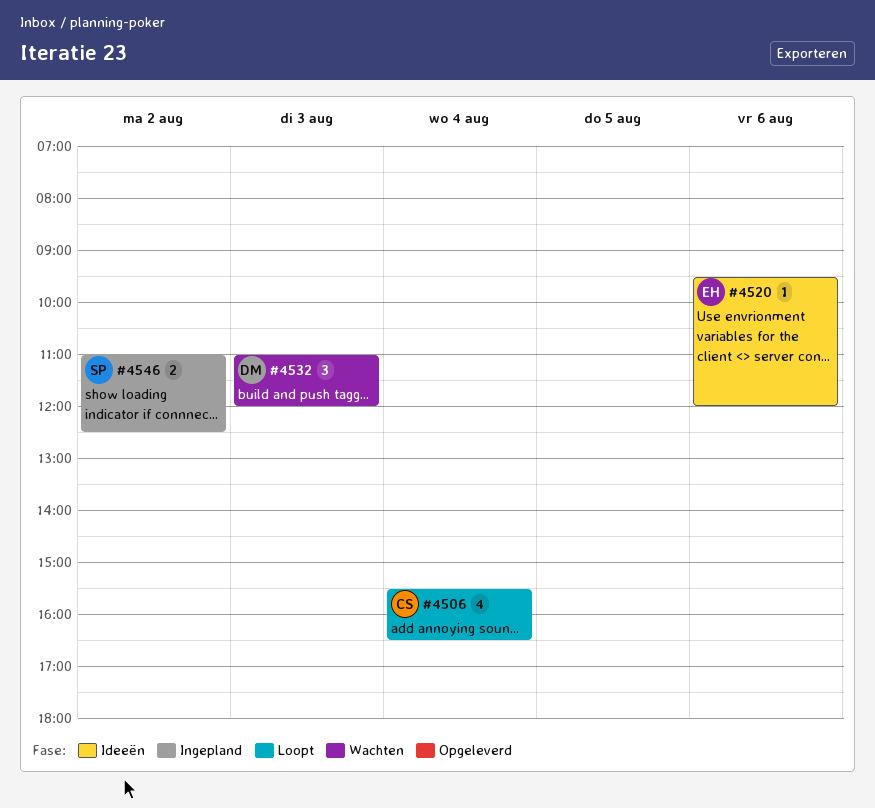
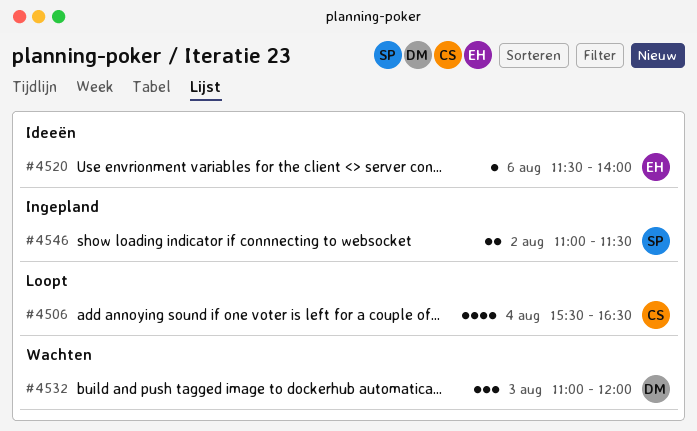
#4520, begins: 09:30 -> 11:30
#4520, ends: 12:00 -> 14:00
#4546, ends: 12:30 -> 11:30

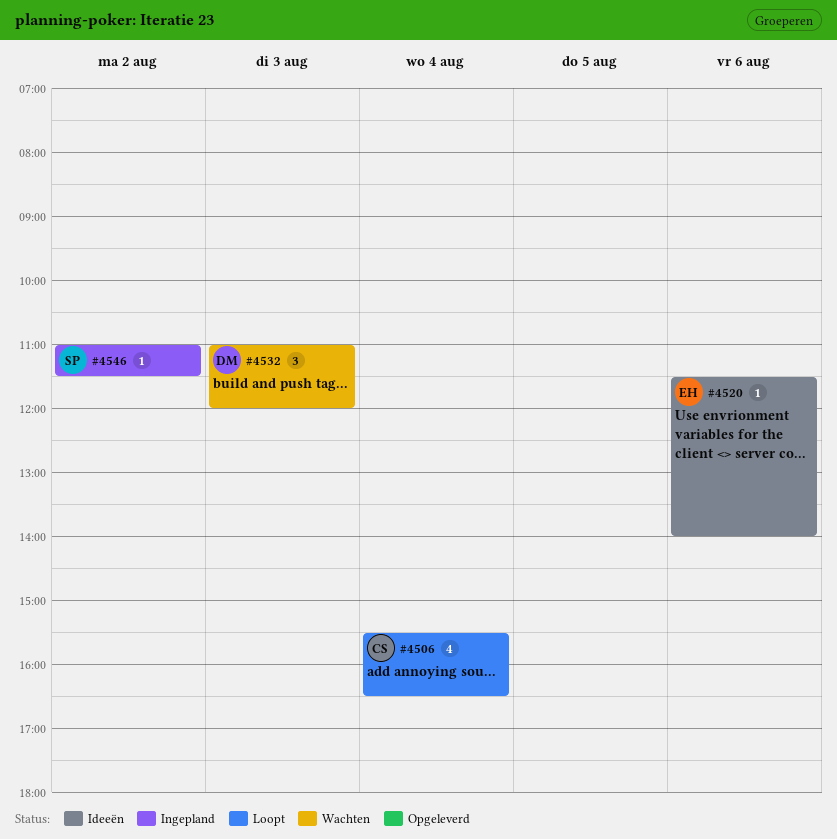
#4546, estimate: 2 -> 1

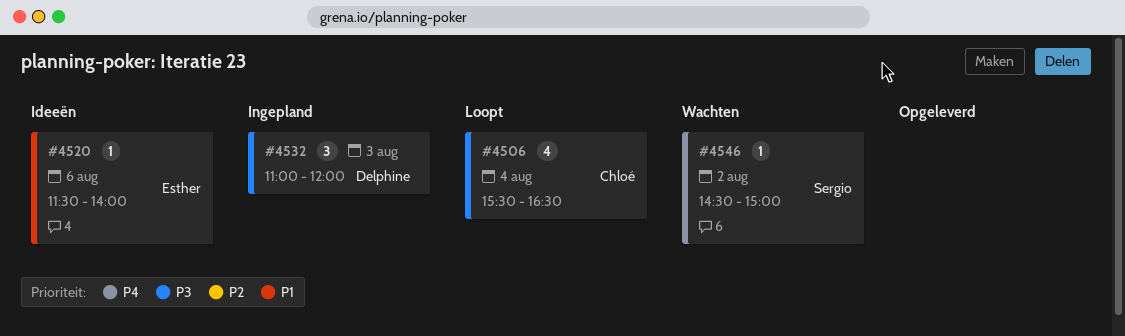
#4532, status: Wachten -> Ingepland
#4546, status: Ingepland -> Wachten
#4546, begins: 11:00 -> 14:30
#4546, ends: 11:30 -> 15:00

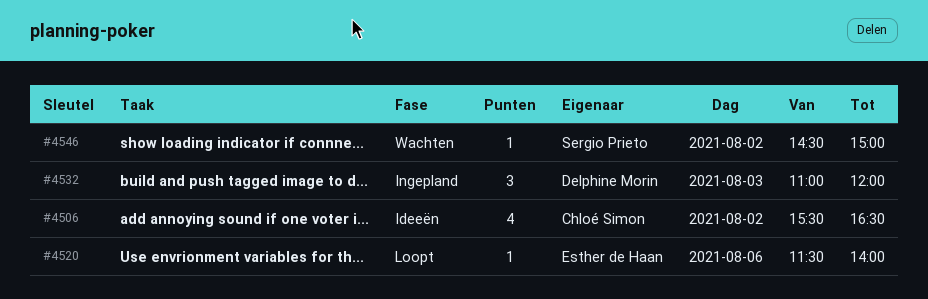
#4506, status: Loopt -> Ideeën
#4506, day: Aug 4 -> Aug 2
#4520, status: Ideeën -> Loopt

